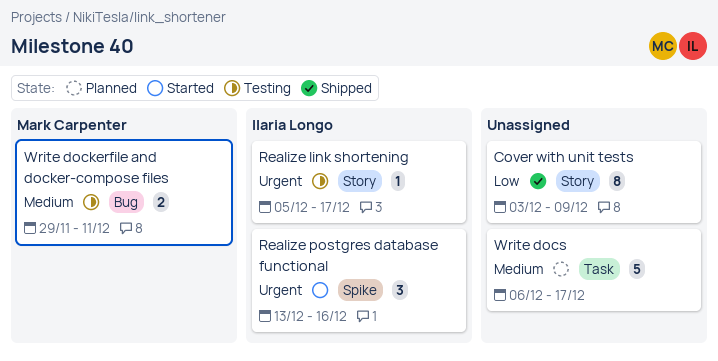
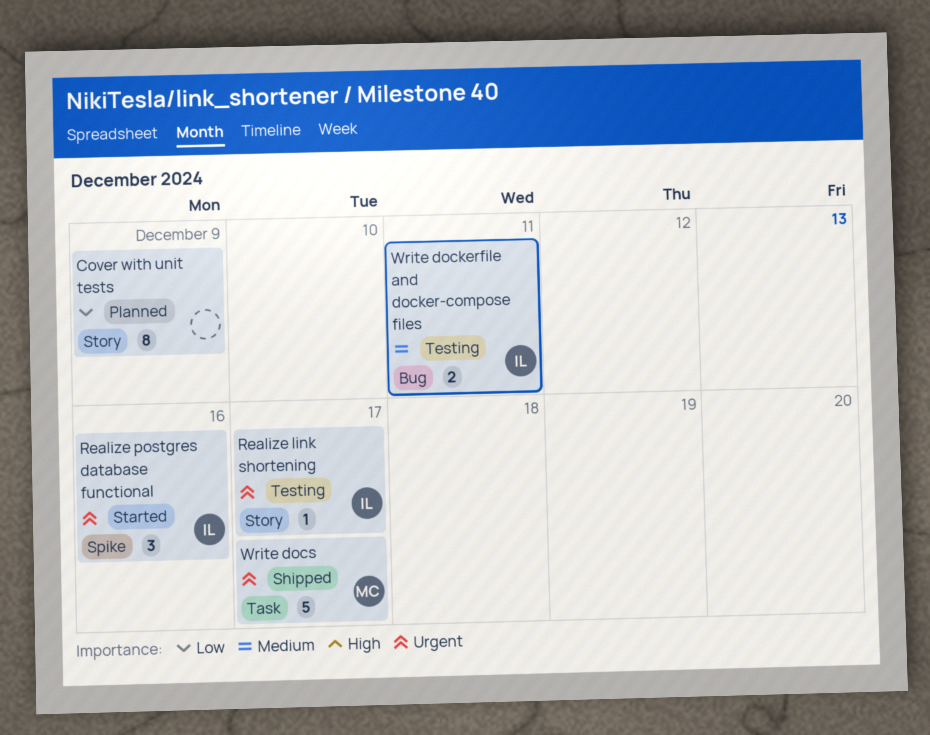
Cover with unit tests, status: Shipped -> Planned
Write dockerfile and docker-compose files, owner: Mark Carpenter -> Ilaria Longo
Write docs, status: Planned -> Shipped
Write docs, owner: none -> Mark Carpenter
Write docs, priority: Medium -> Urgent

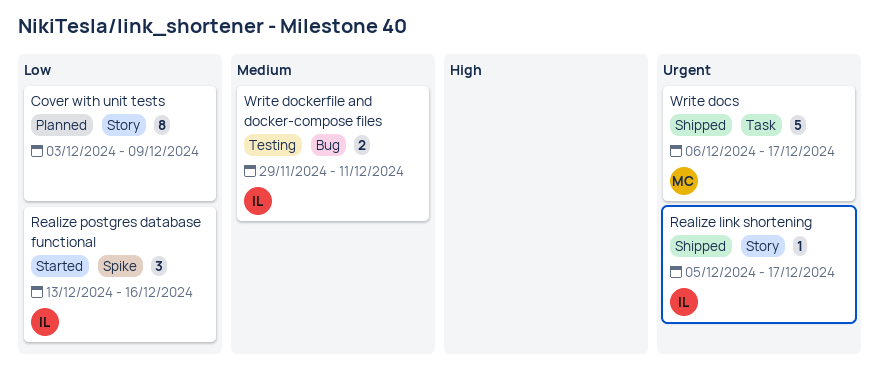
Realize link shortening, status: Testing -> Shipped
Realize postgres database functional, priority: Urgent -> Low

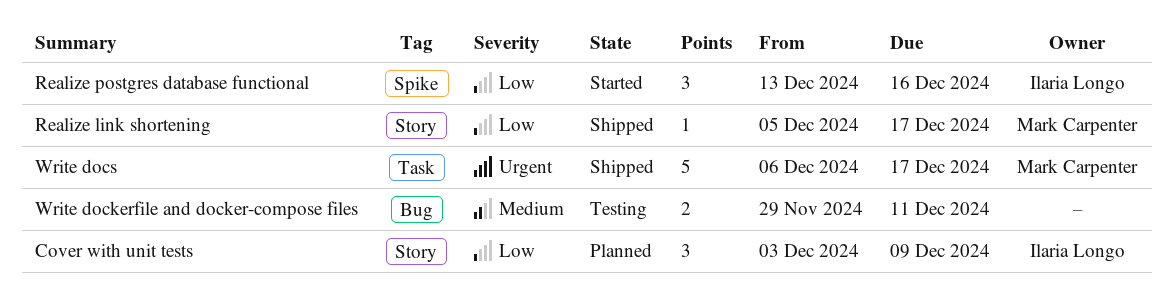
Cover with unit tests, owner: none -> Ilaria Longo
Cover with unit tests, estimate: 8 -> 3
Realize link shortening, owner: Ilaria Longo -> Mark Carpenter
Realize link shortening, priority: Urgent -> Low
Write dockerfile and docker-compose files, owner: Ilaria Longo -> none

